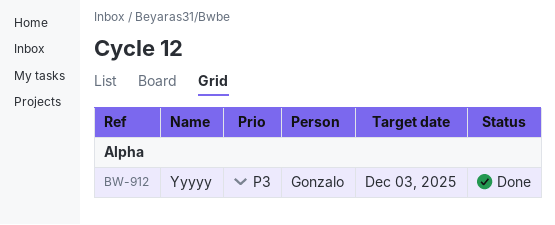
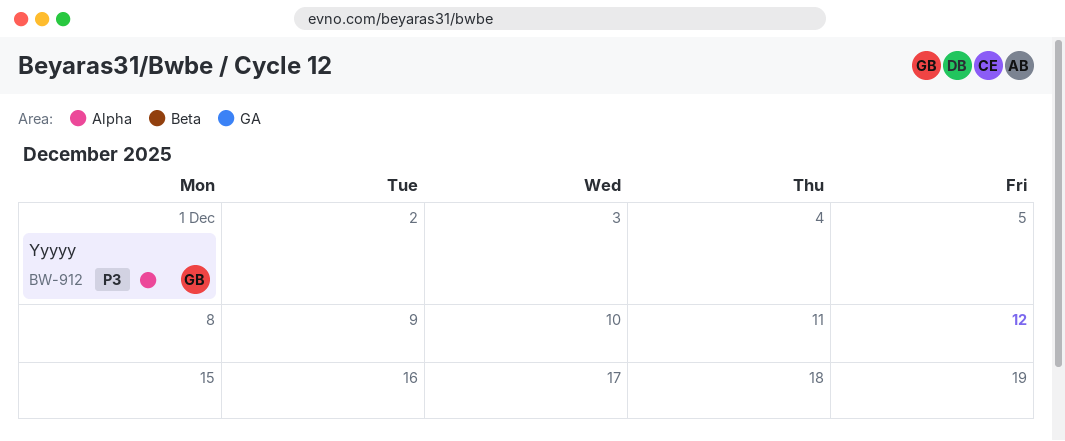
BW-912, due: Dec 3 -> Dec 1

